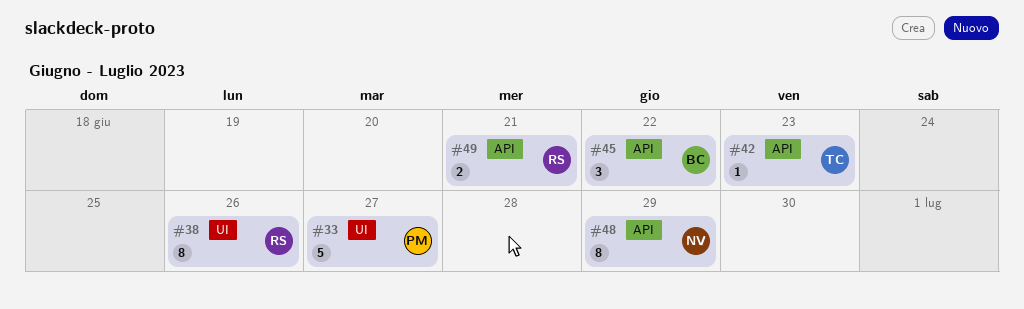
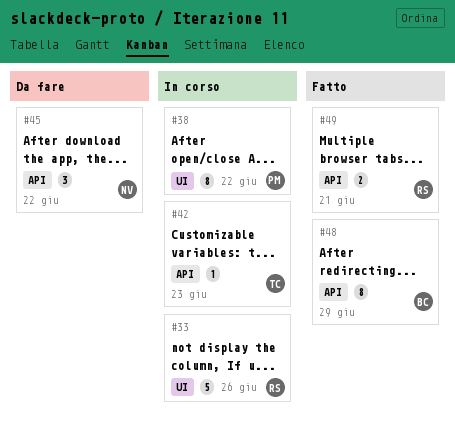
#33, owner: PM -> RS
#33, due: Jun 27 -> Jun 26
#38, owner: RS -> PM
#38, due: Jun 26 -> Jun 22
#45, owner: BC -> NV
#48, owner: NV -> BC

